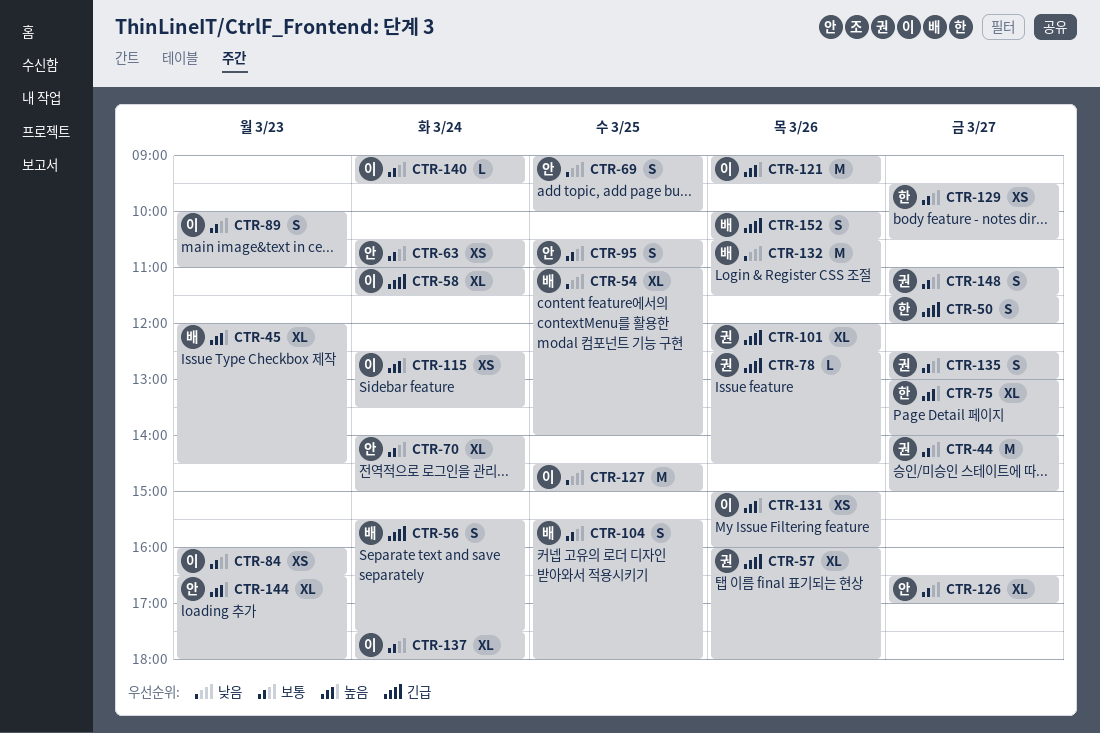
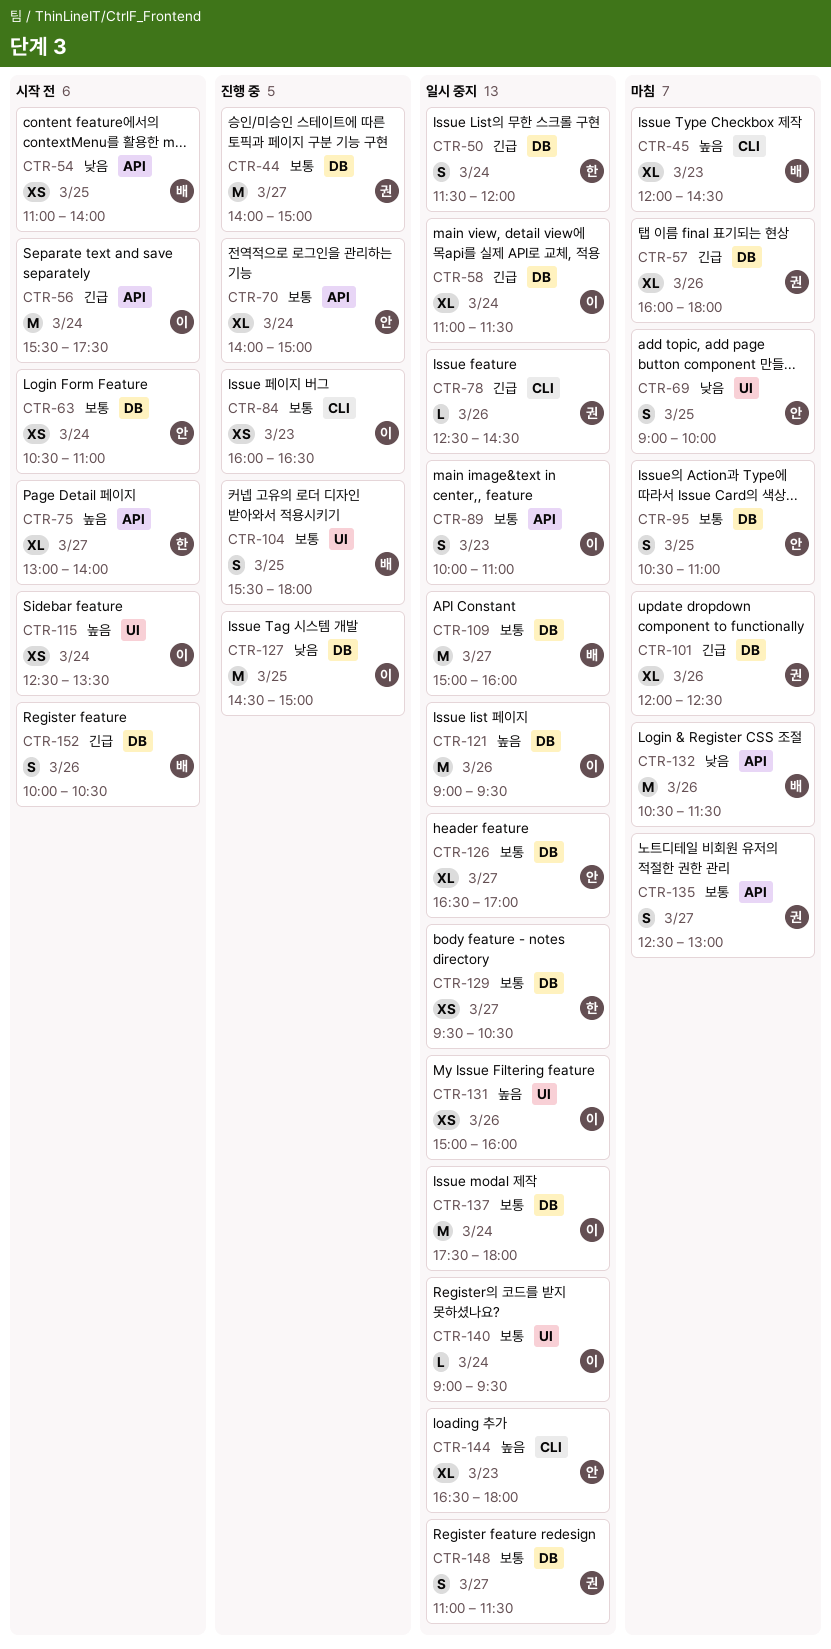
CTR-50, day: Mar 27 -> Mar 24
CTR-54, estimate: XL -> XS
CTR-56, owner: 배 -> 이
CTR-56, estimate: S -> M
CTR-109: none -> present
CTR-137, estimate: XL -> M

